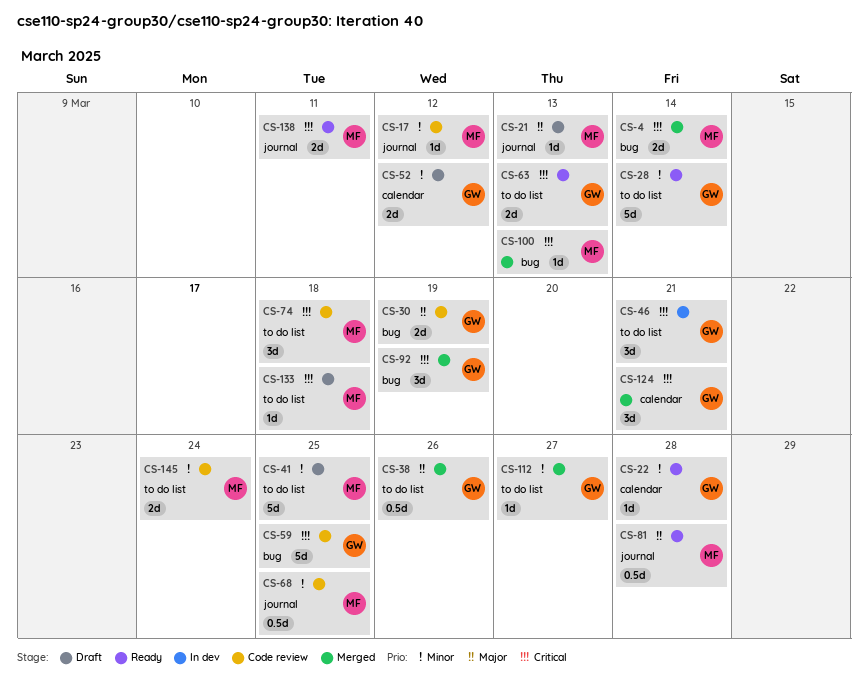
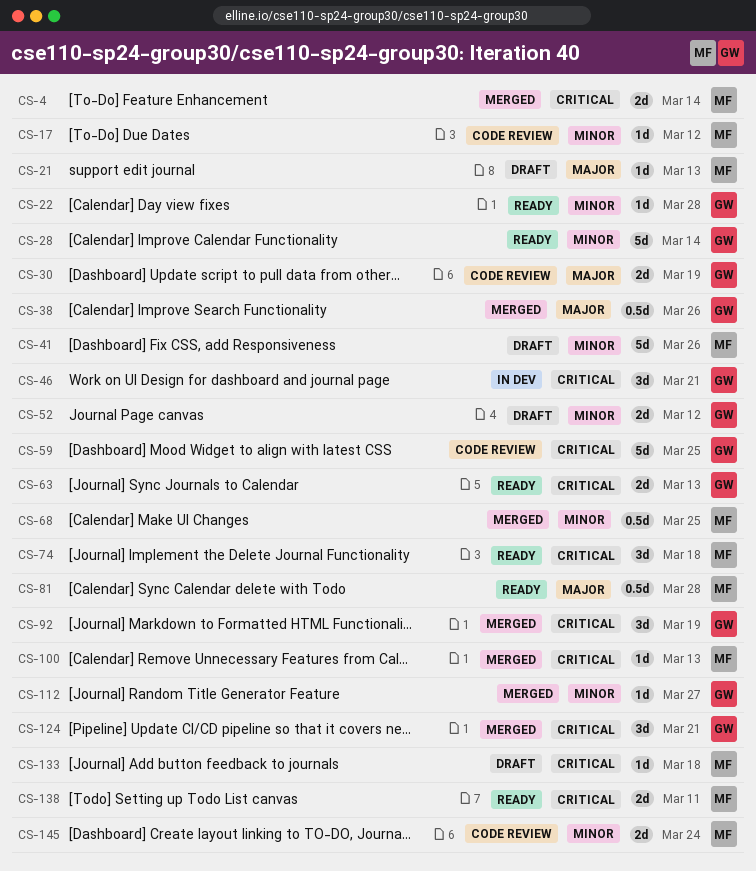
CS-41, due: Mar 25 -> Mar 26
CS-68, status: Code review -> Merged
CS-74, status: Code review -> Ready

